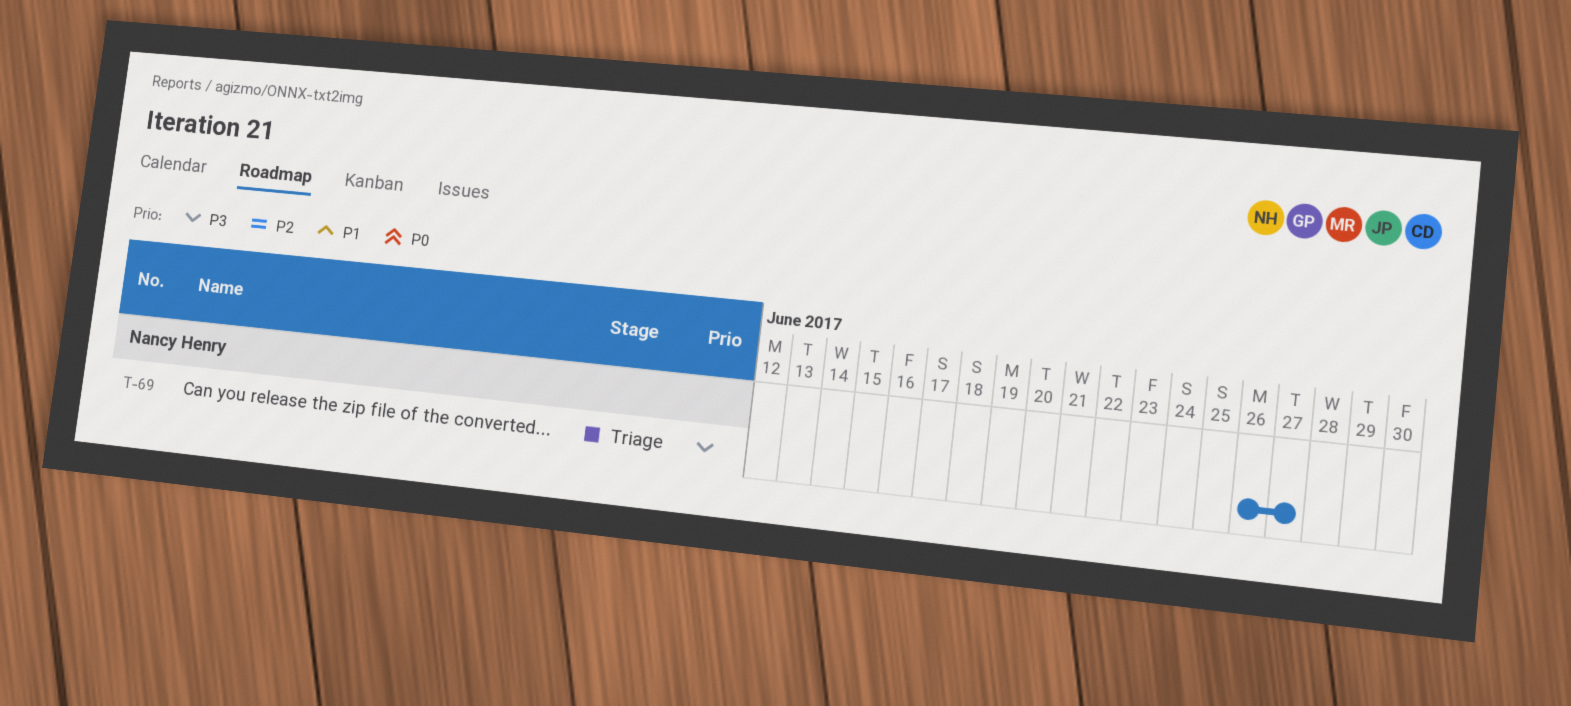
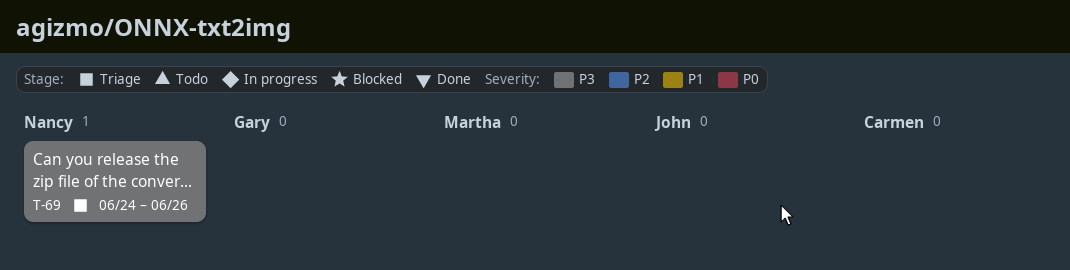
T-69, start: Jun 26 -> Jun 24
T-69, due: Jun 27 -> Jun 26

